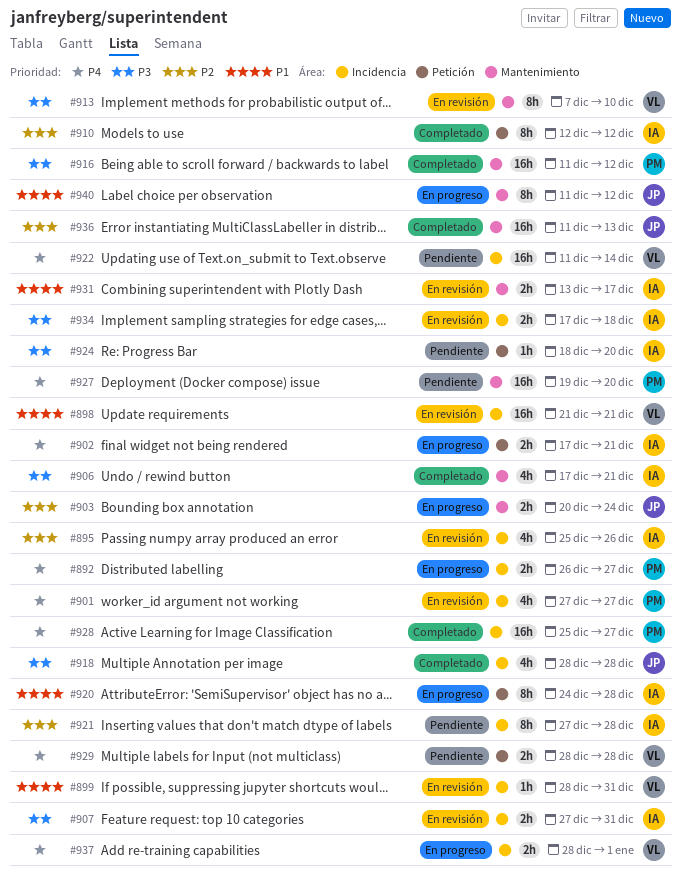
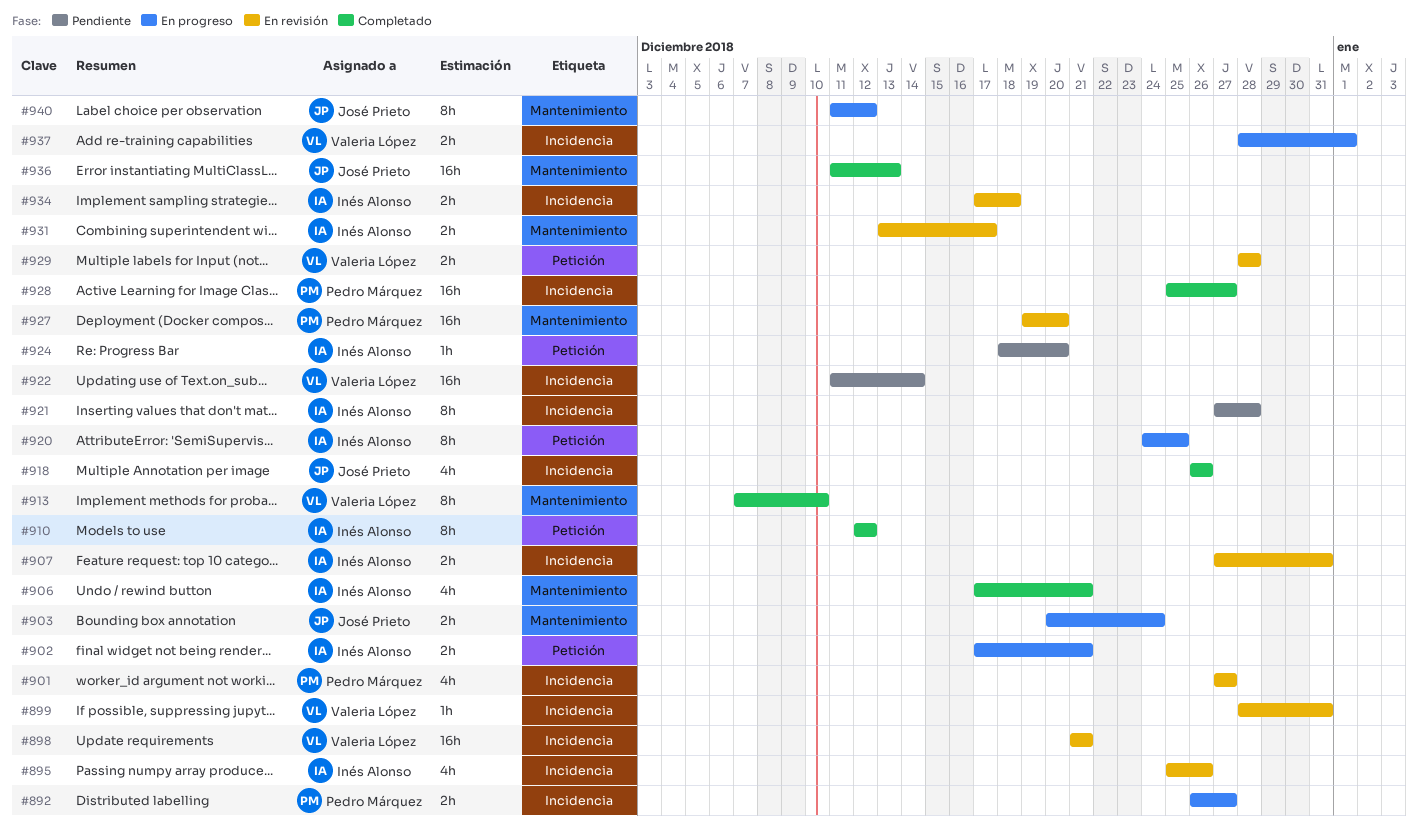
#913, status: En revisión -> Completado
#916: present -> none
#918, start: Dec 28 -> Dec 26
#918, due: Dec 28 -> Dec 26
#920, due: Dec 28 -> Dec 25
#927, status: Pendiente -> En revisión
#929, status: Pendiente -> En revisión

